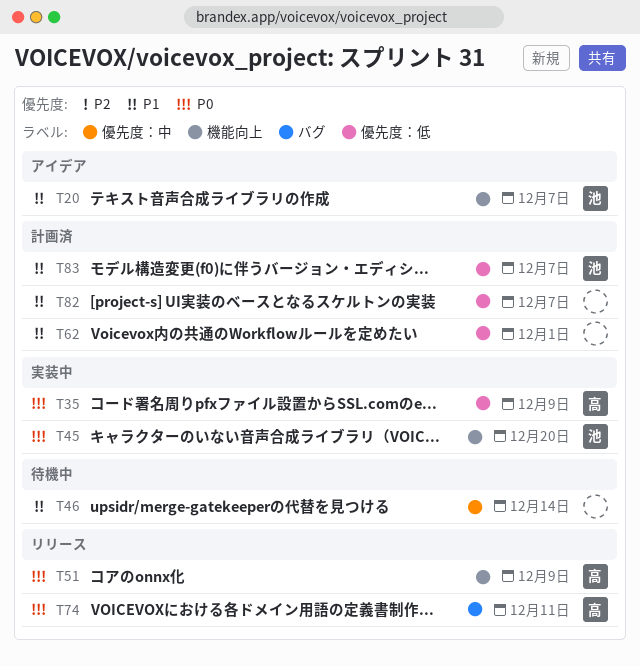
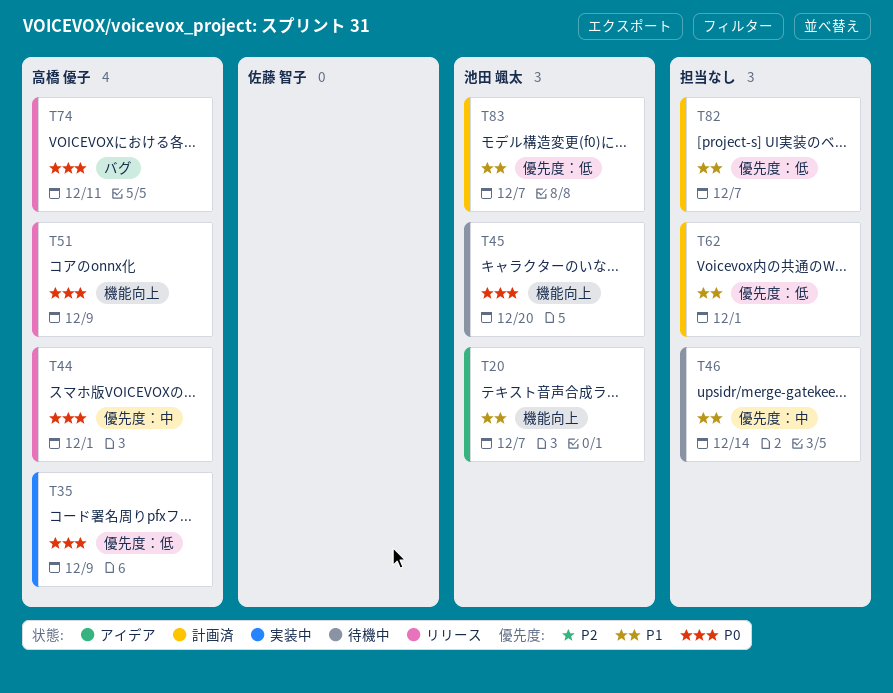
T44: none -> present
T45, status: 実装中 -> 待機中

